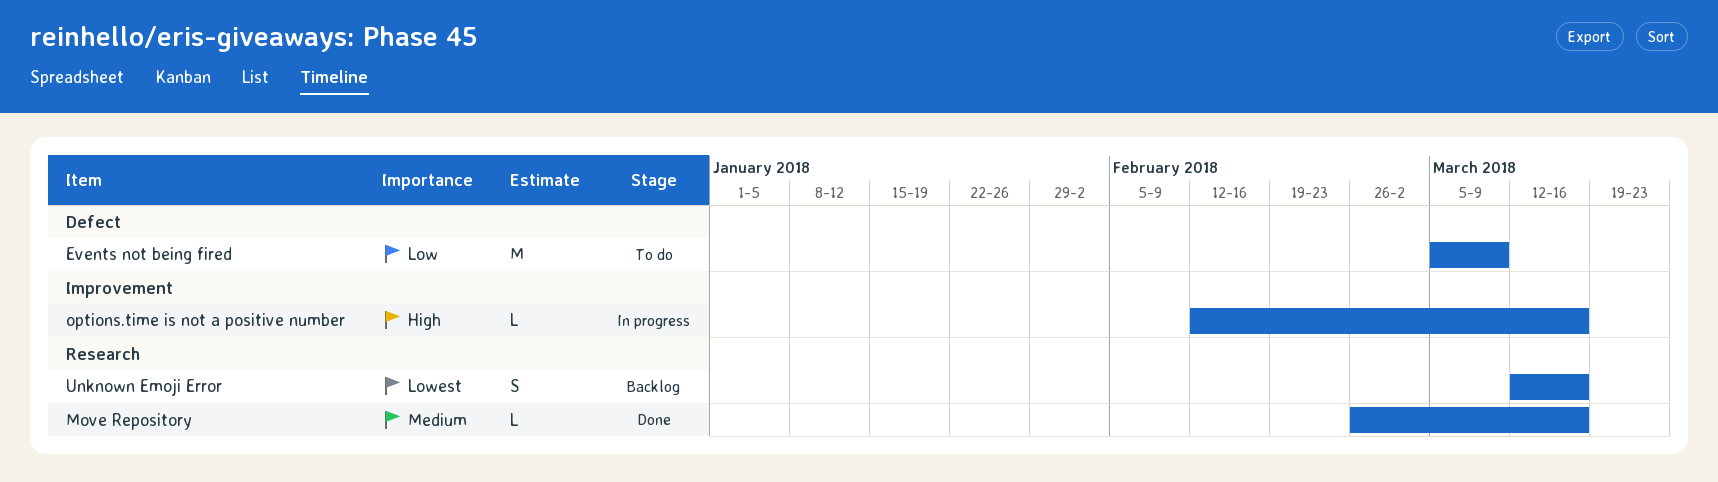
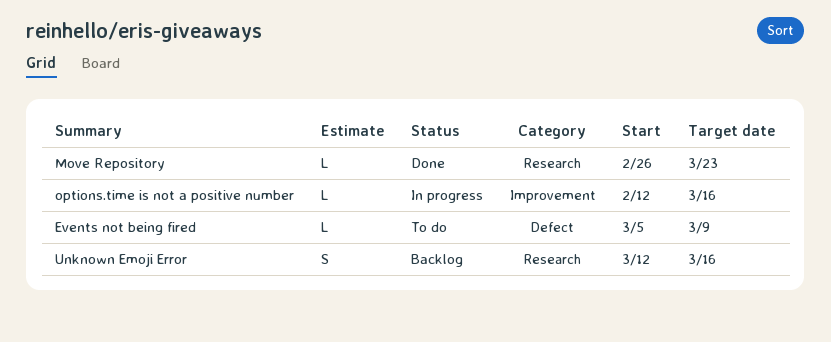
Events not being fired, estimate: M -> L
Move Repository, due: Mar 16 -> Mar 23

